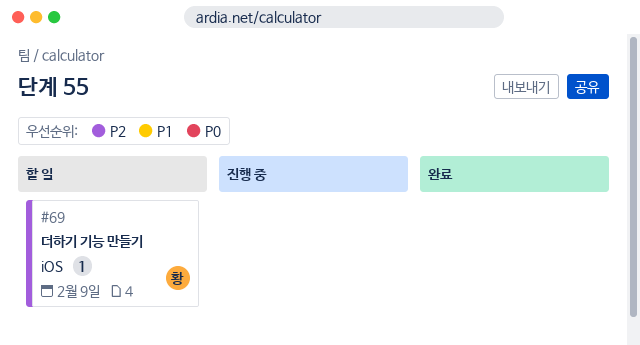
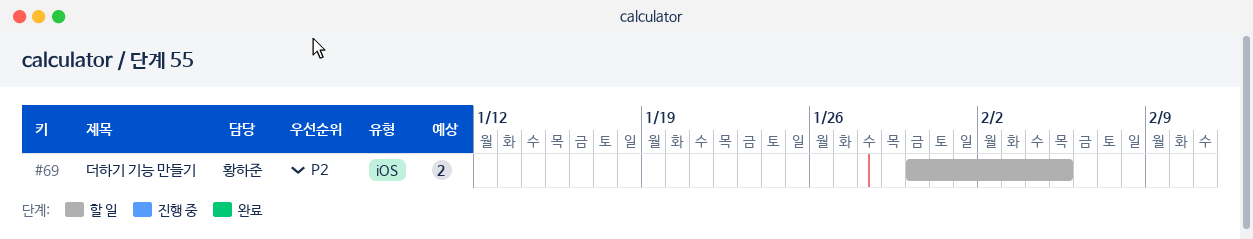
#69, estimate: 1 -> 2
#69, due: Feb 9 -> Feb 5

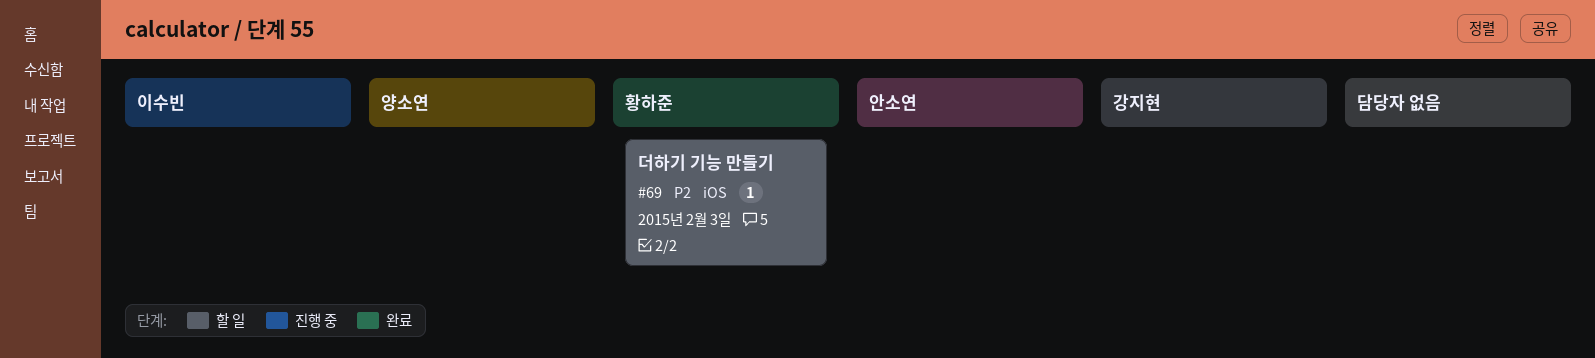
#69, estimate: 2 -> 1
#69, due: Feb 5 -> Feb 3

